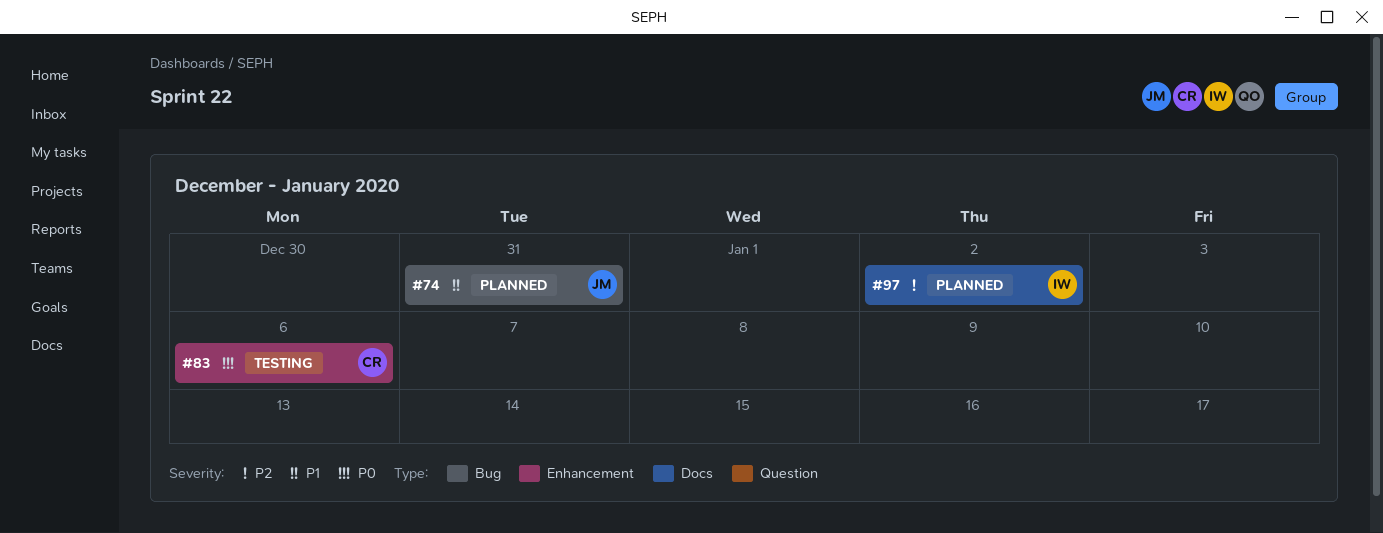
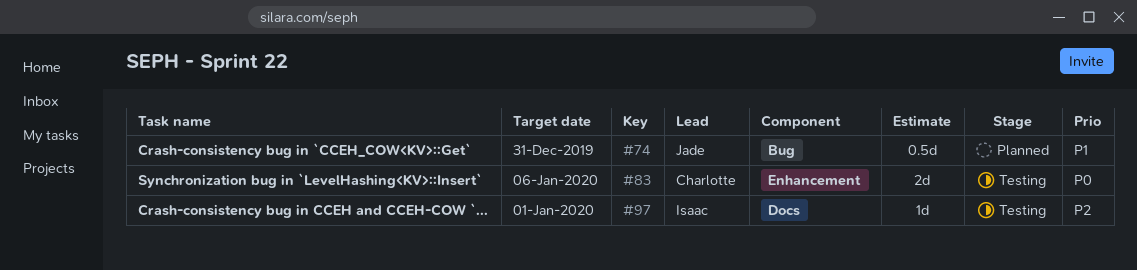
#97, status: Planned -> Testing
#97, due: Jan 2 -> Jan 1

